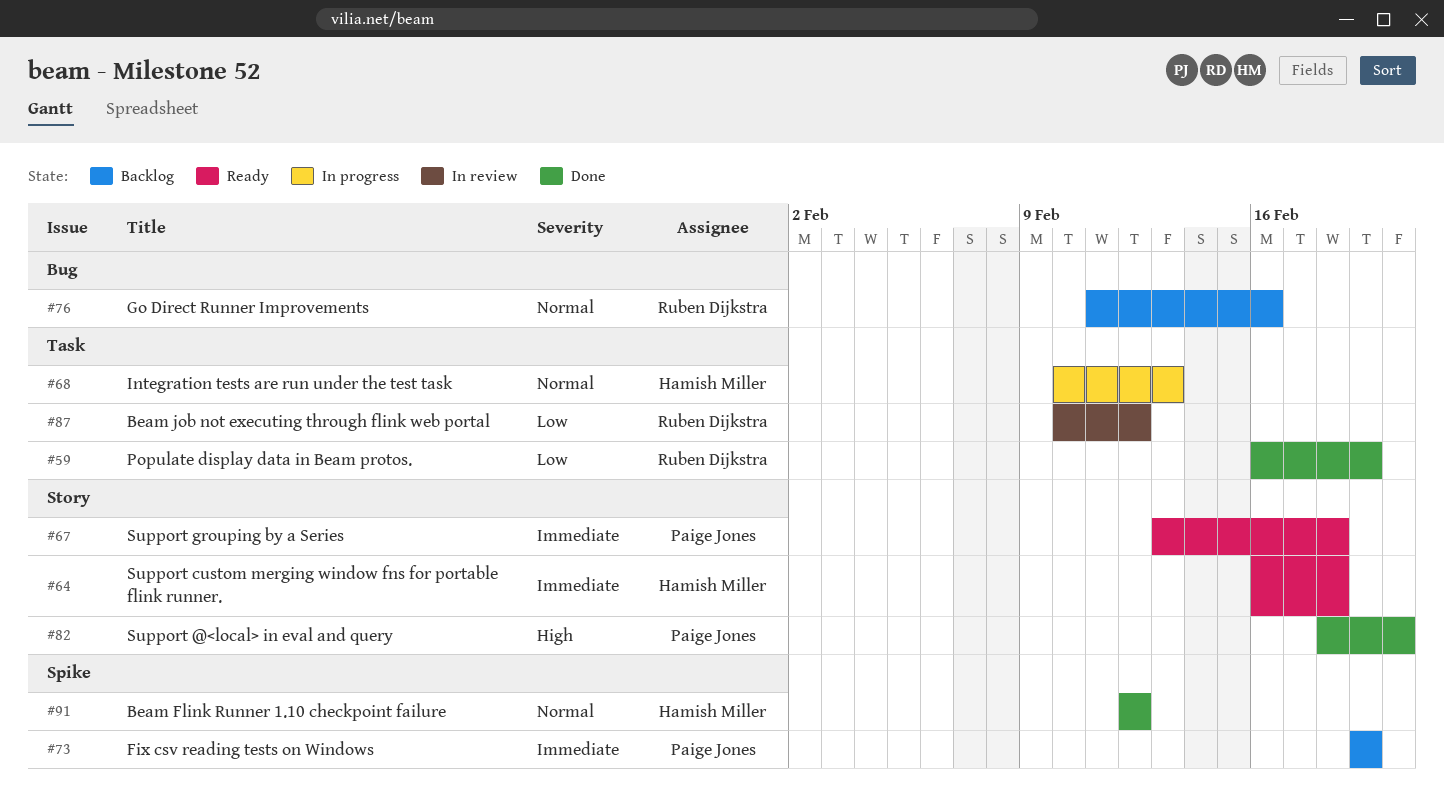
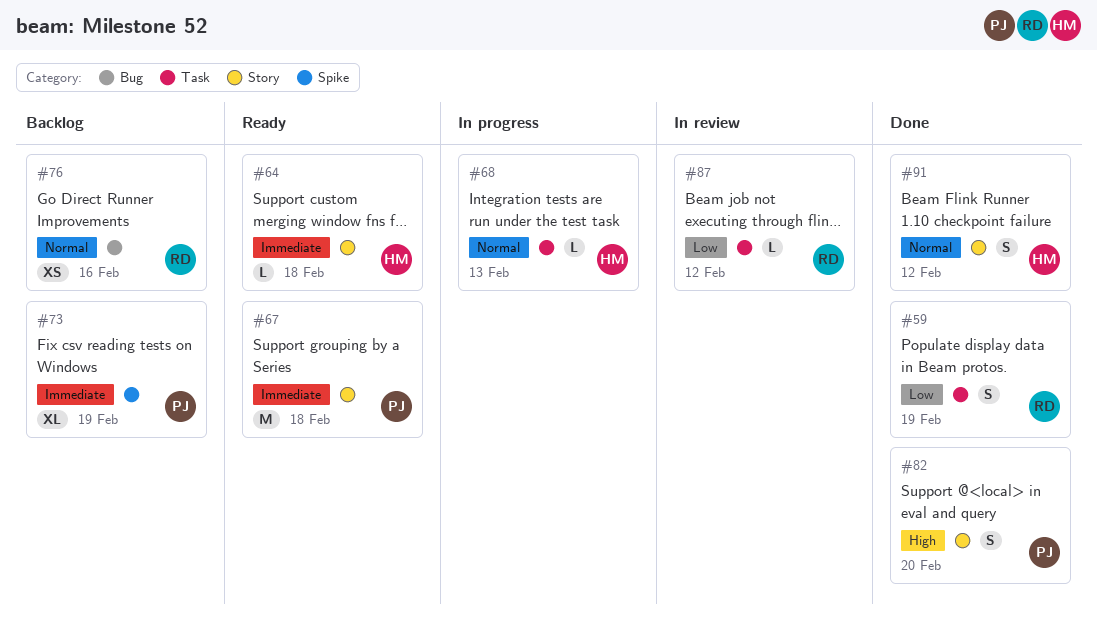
#91, label: Spike -> Story

